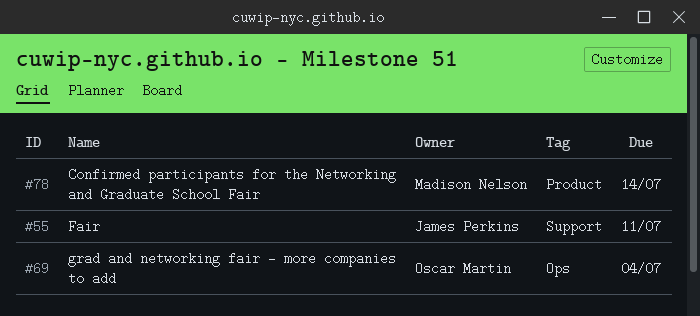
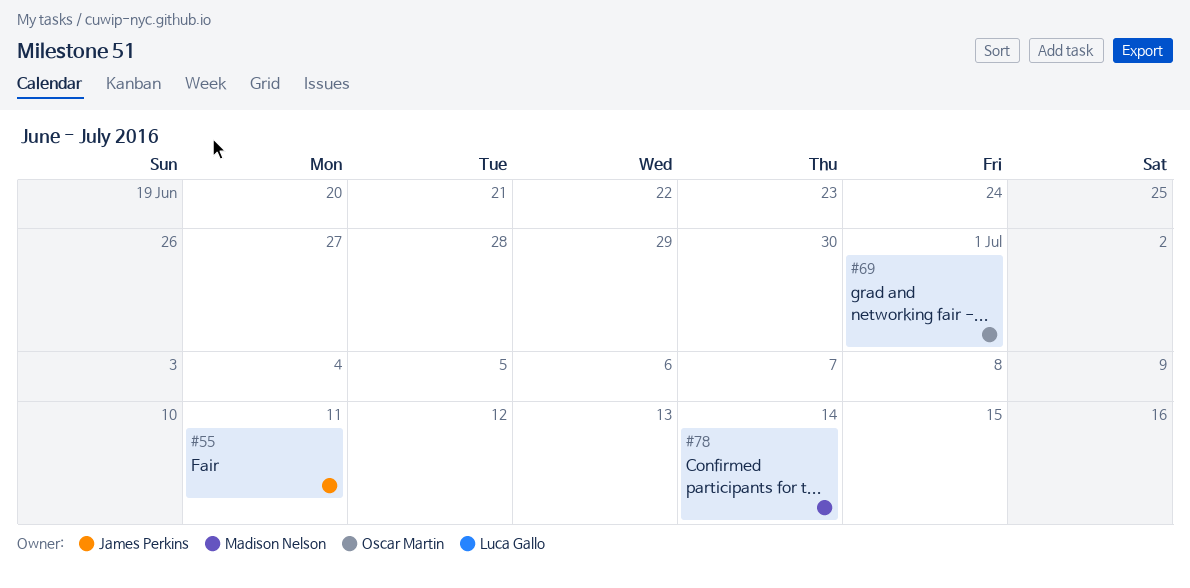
#69, due: Jul 4 -> Jul 1

